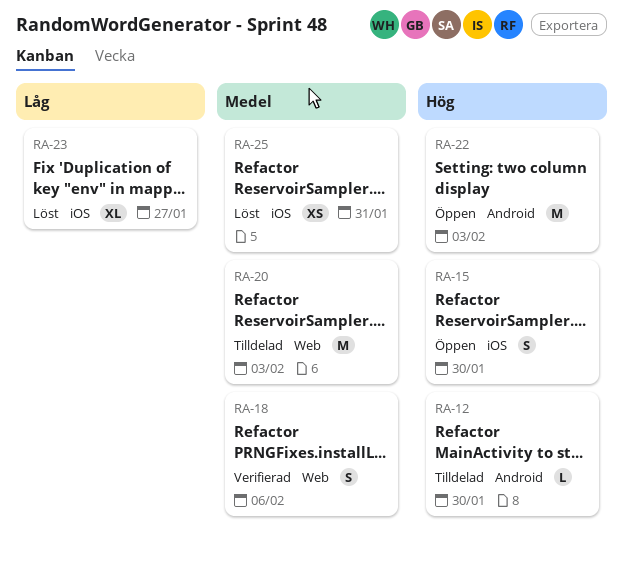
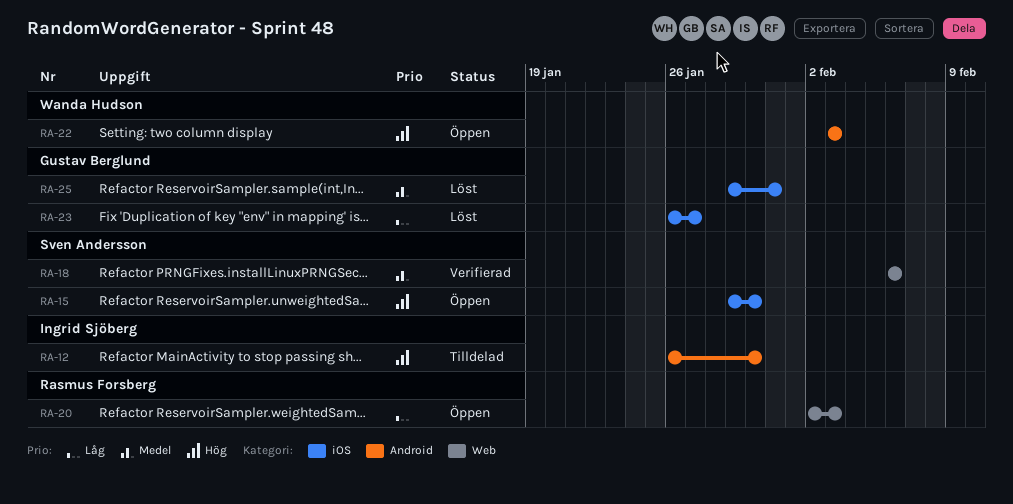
RA-20, status: Tilldelad -> Öppen
RA-20, priority: Medel -> Låg

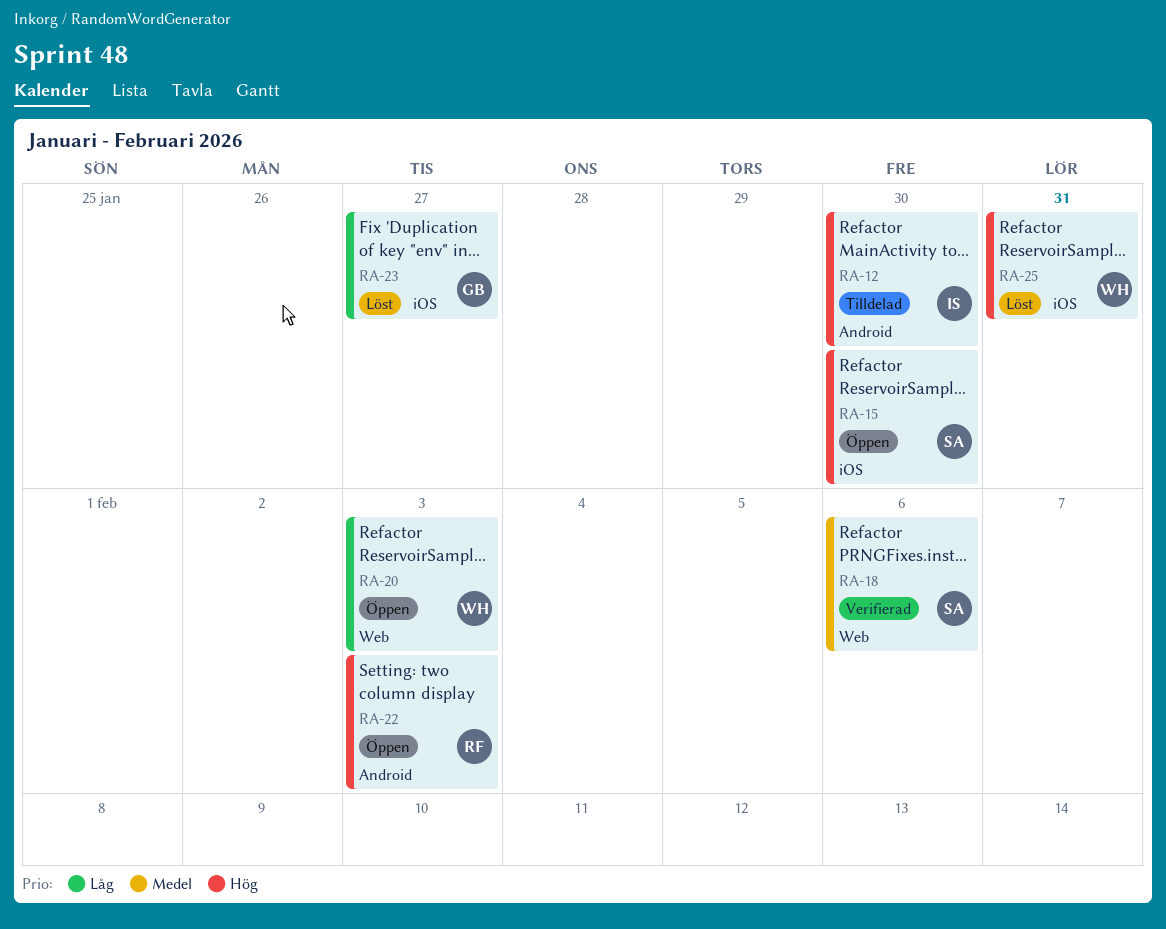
RA-20, owner: Rasmus Forsberg -> Wanda Hudson
RA-22, owner: Wanda Hudson -> Rasmus Forsberg
RA-25, owner: Gustav Berglund -> Wanda Hudson
RA-25, priority: Medel -> Hög

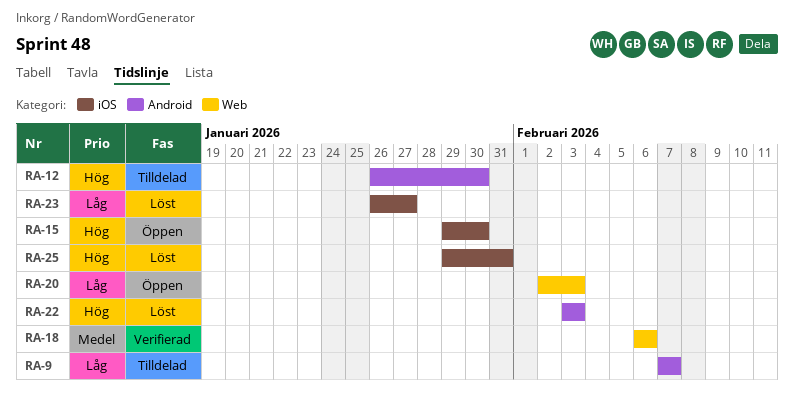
RA-9: none -> present
RA-22, status: Öppen -> Löst

